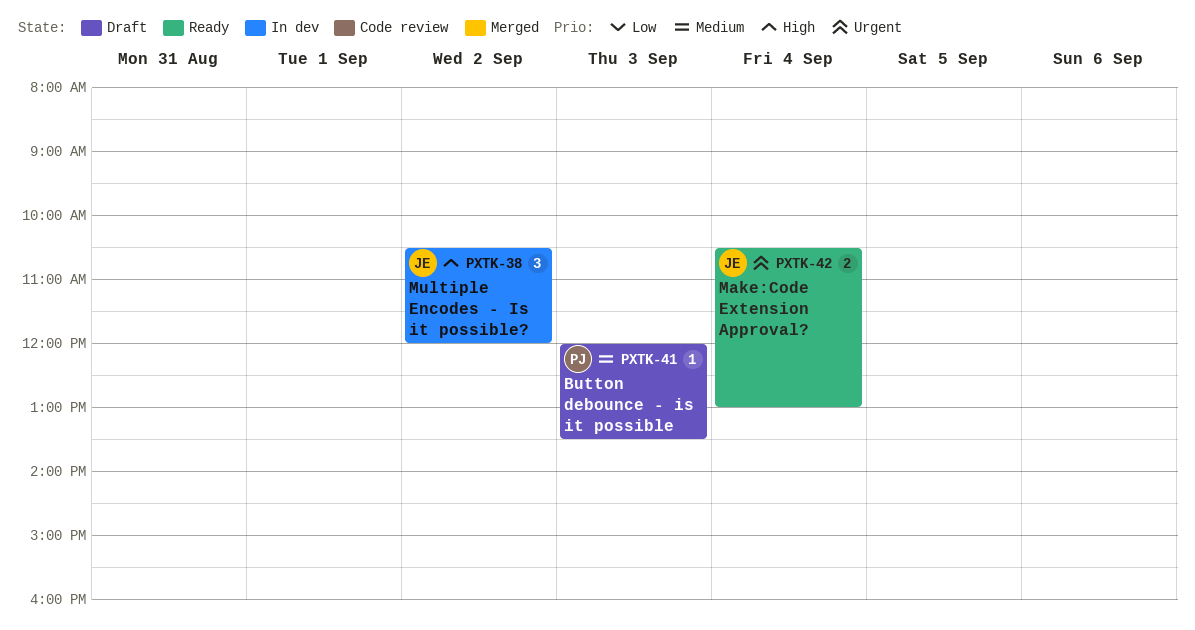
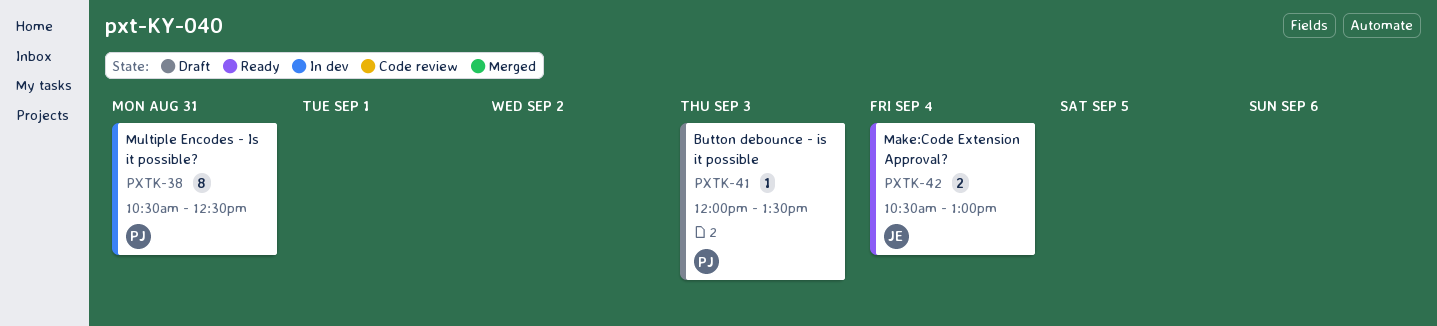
PXTK-38, owner: JE -> PJ
PXTK-38, estimate: 3 -> 8
PXTK-38, day: Sep 2 -> Aug 31
PXTK-38, ends: 12:00 -> 12:30

